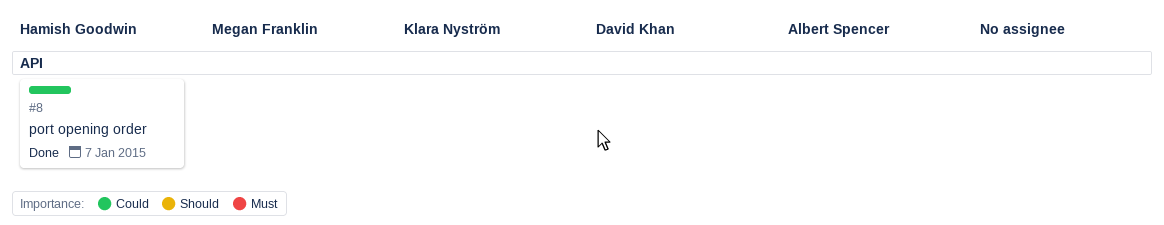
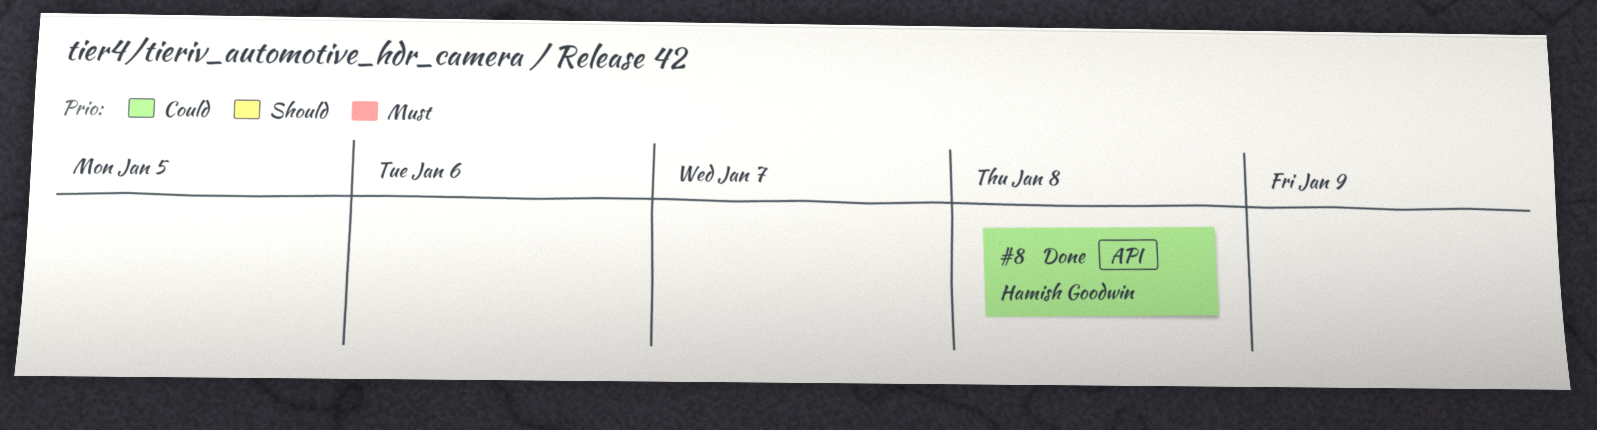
#8, due: Jan 7 -> Jan 8

